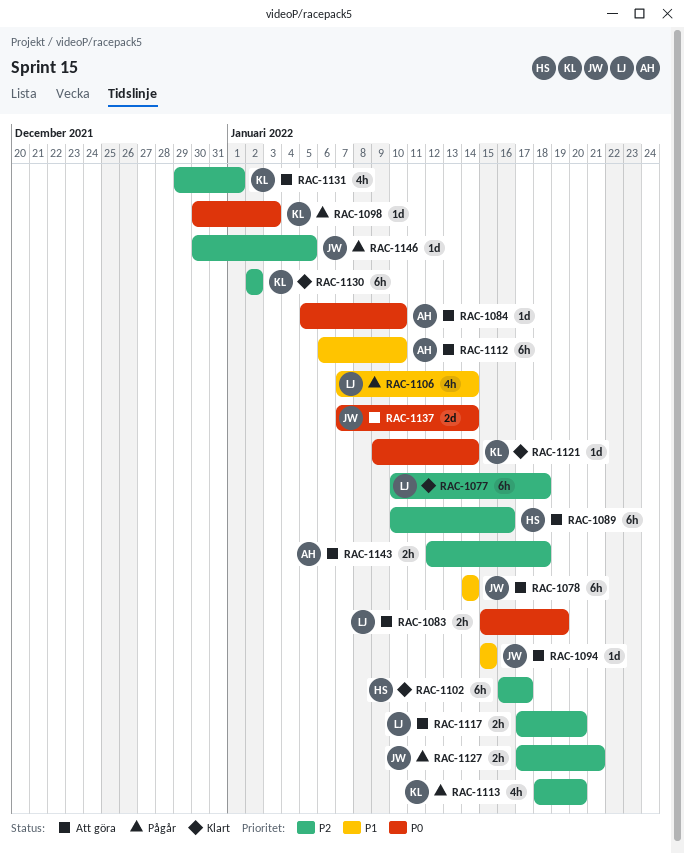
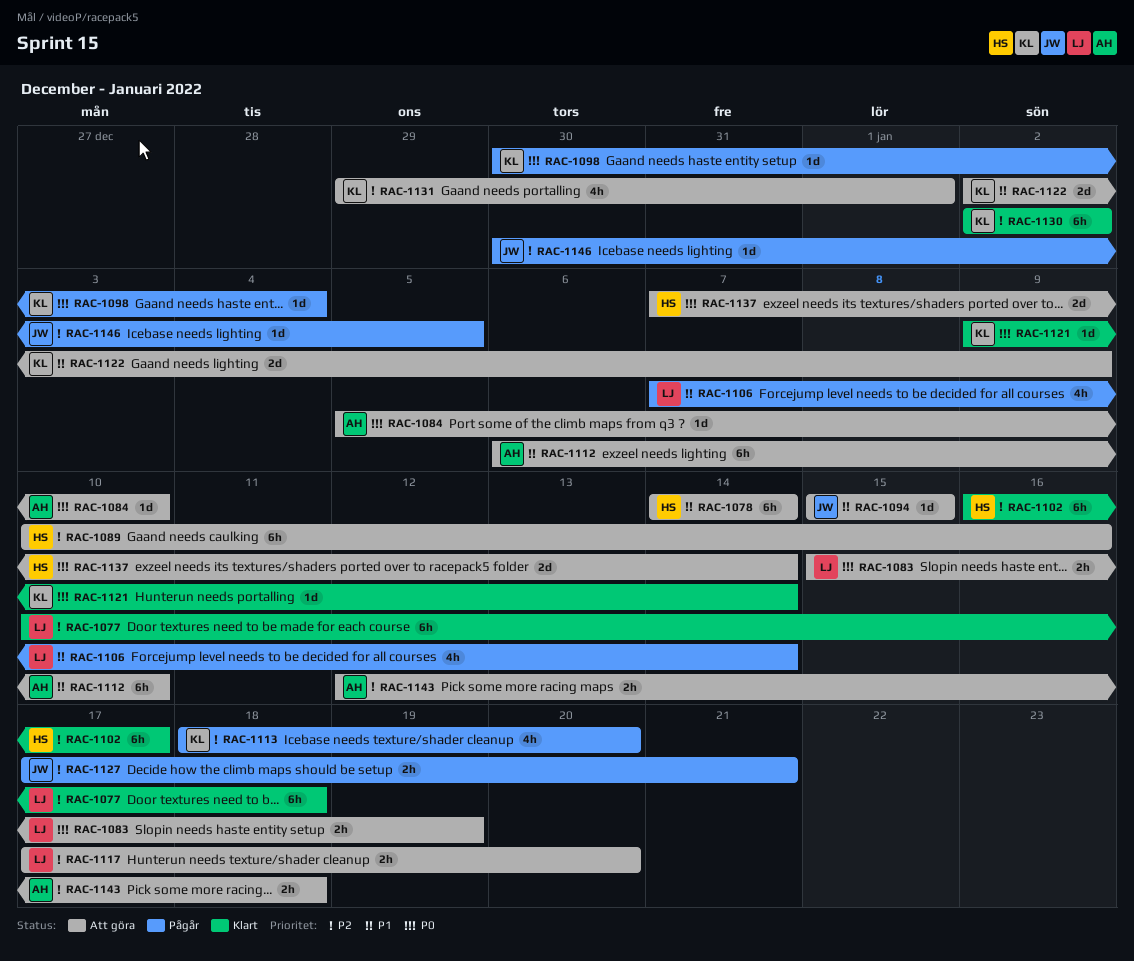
RAC-1078, owner: JW -> HS
RAC-1098, due: Jan 3 -> Jan 4
RAC-1122: none -> present
RAC-1137, owner: JW -> HS

